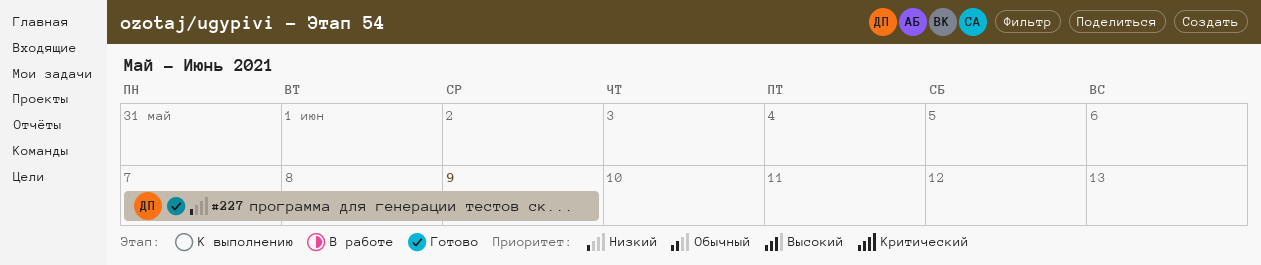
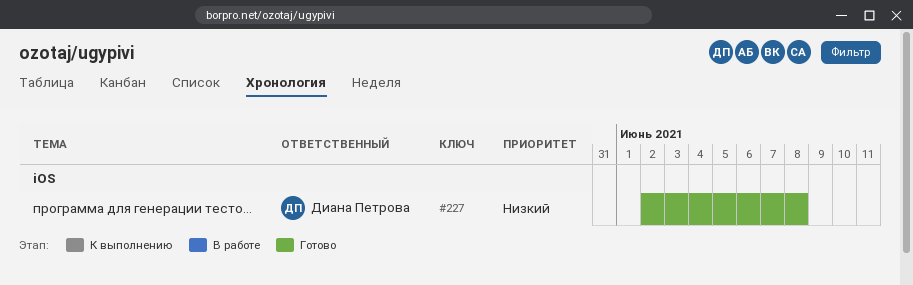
#227, start: Jun 7 -> Jun 2
#227, due: Jun 9 -> Jun 8

